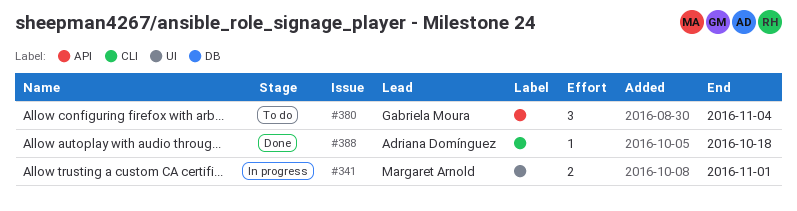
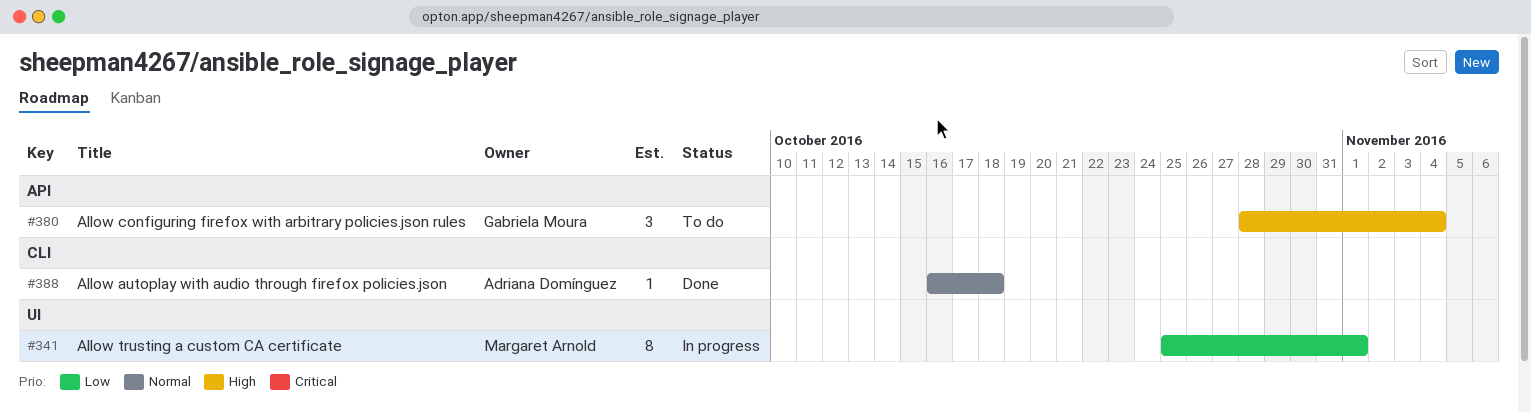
#341, estimate: 2 -> 8

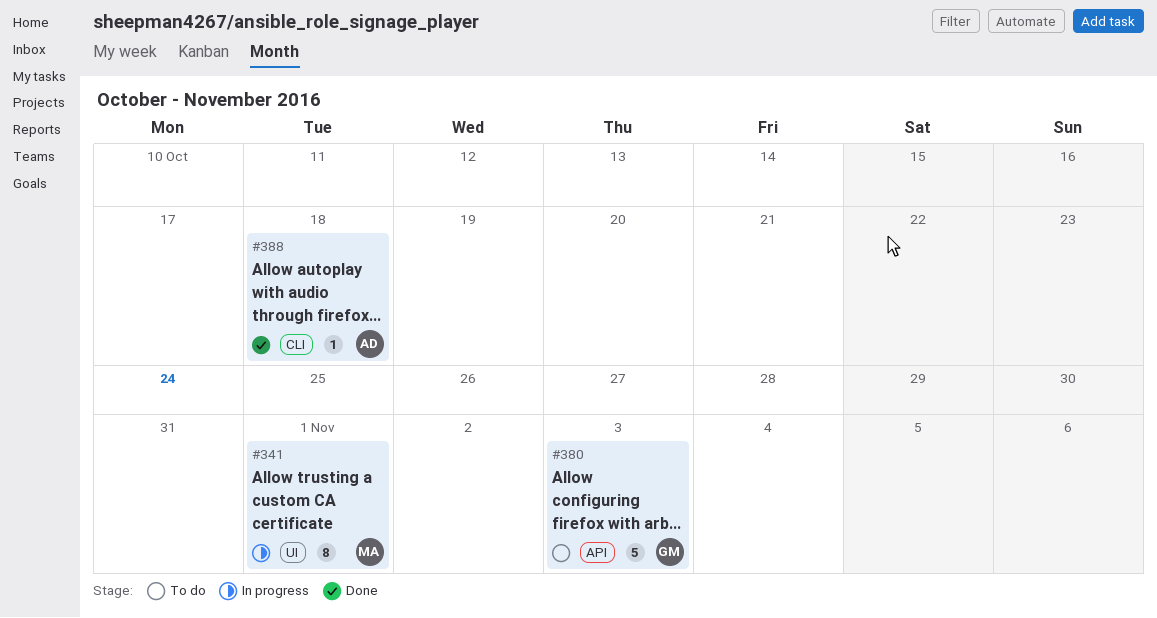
#380, estimate: 3 -> 5
#380, due: Nov 4 -> Nov 3

